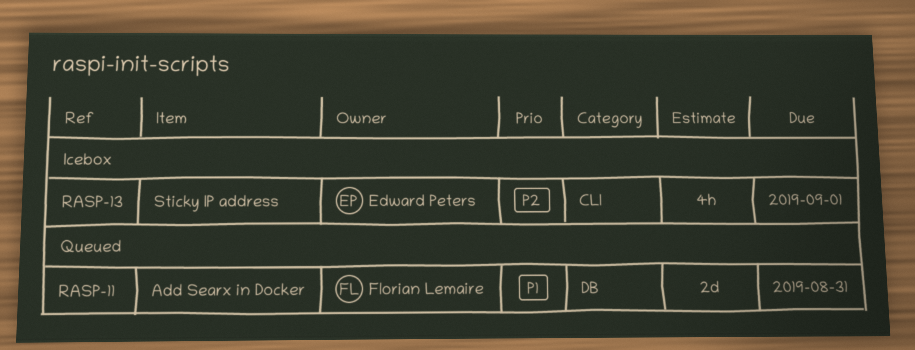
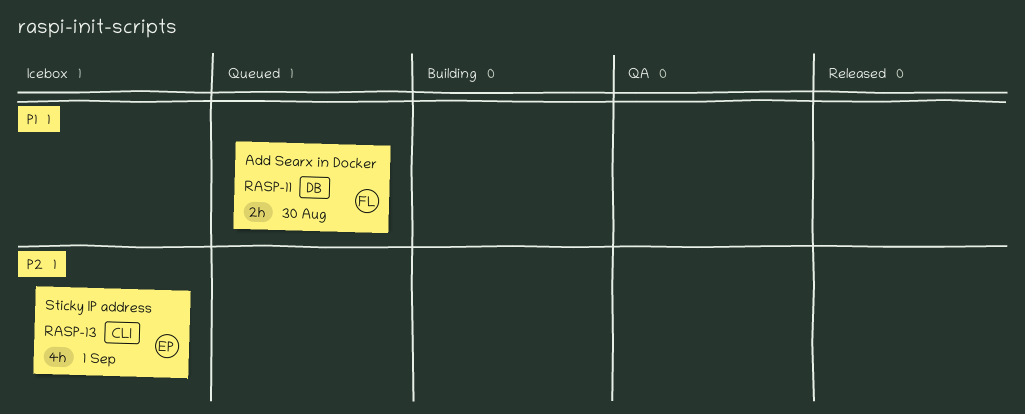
RASP-11, estimate: 2d -> 2h
RASP-11, due: Aug 31 -> Aug 30

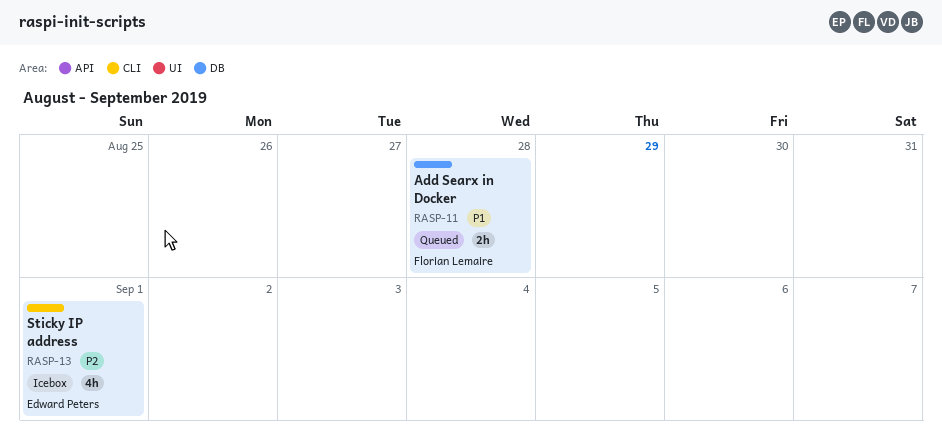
RASP-11, due: Aug 30 -> Aug 28

